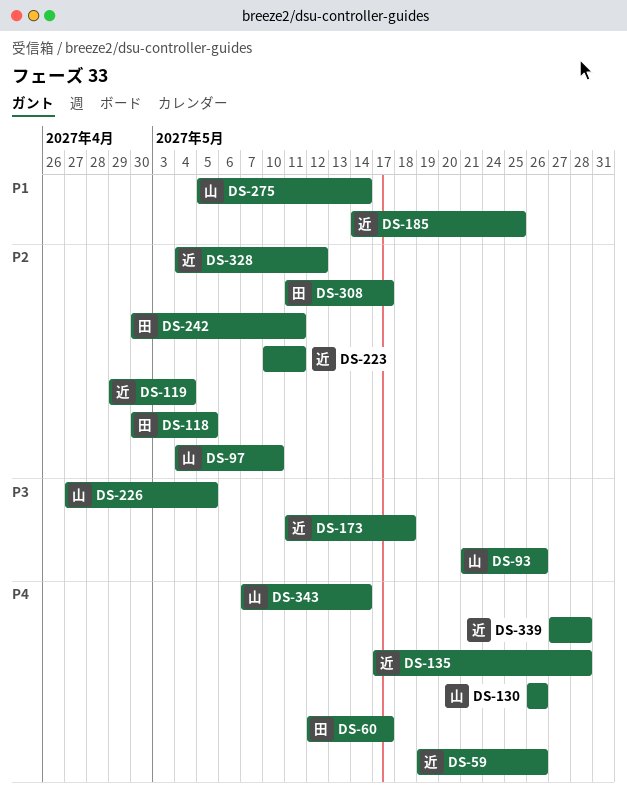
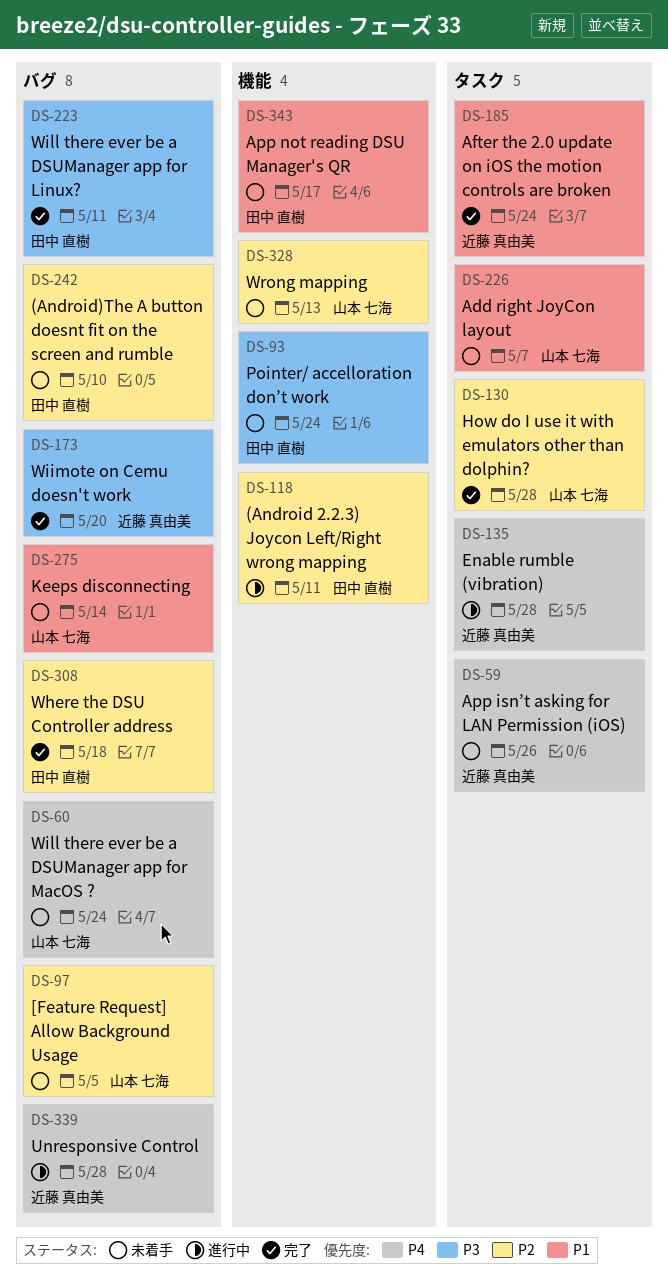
DS-60, owner: 田中 直樹 -> 山本 七海
DS-60, due: May 17 -> May 24
DS-93, owner: 山本 七海 -> 田中 直樹
DS-93, due: May 26 -> May 24
DS-97, due: May 10 -> May 5
DS-118, due: May 5 -> May 11
DS-119: present -> none
DS-130, priority: P4 -> P2
DS-130, due: May 26 -> May 28
DS-173, due: May 18 -> May 20
DS-185, due: May 25 -> May 24
DS-223, owner: 近藤 真由美 -> 田中 直樹
DS-223, priority: P2 -> P3
DS-226, priority: P3 -> P1
DS-226, due: May 5 -> May 7
DS-242, due: May 11 -> May 10
DS-308, due: May 17 -> May 18
DS-328, owner: 近藤 真由美 -> 山本 七海
DS-328, due: May 12 -> May 13
DS-343, owner: 山本 七海 -> 田中 直樹
DS-343, priority: P4 -> P1
DS-343, due: May 14 -> May 17

